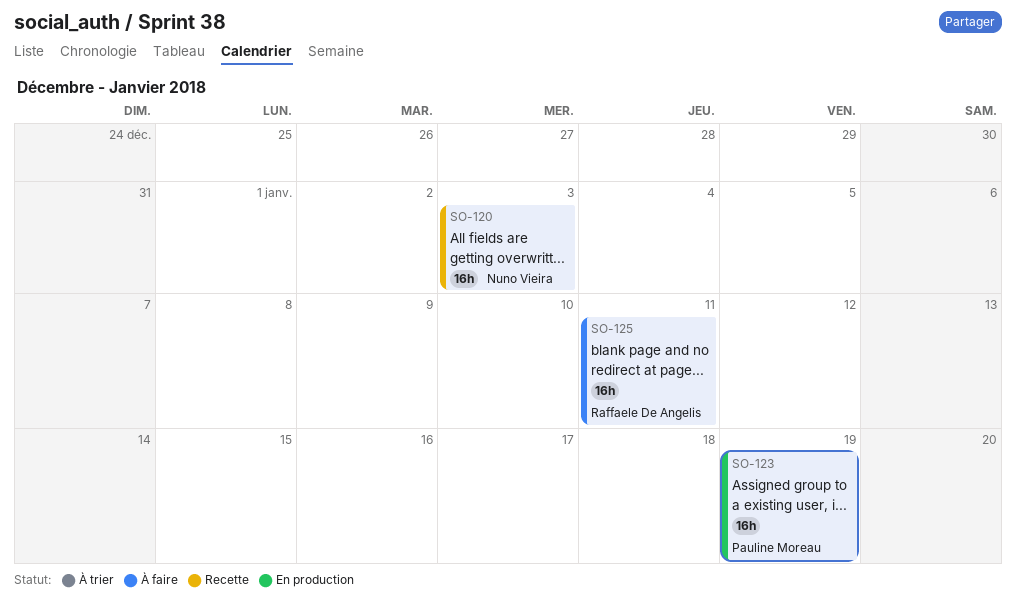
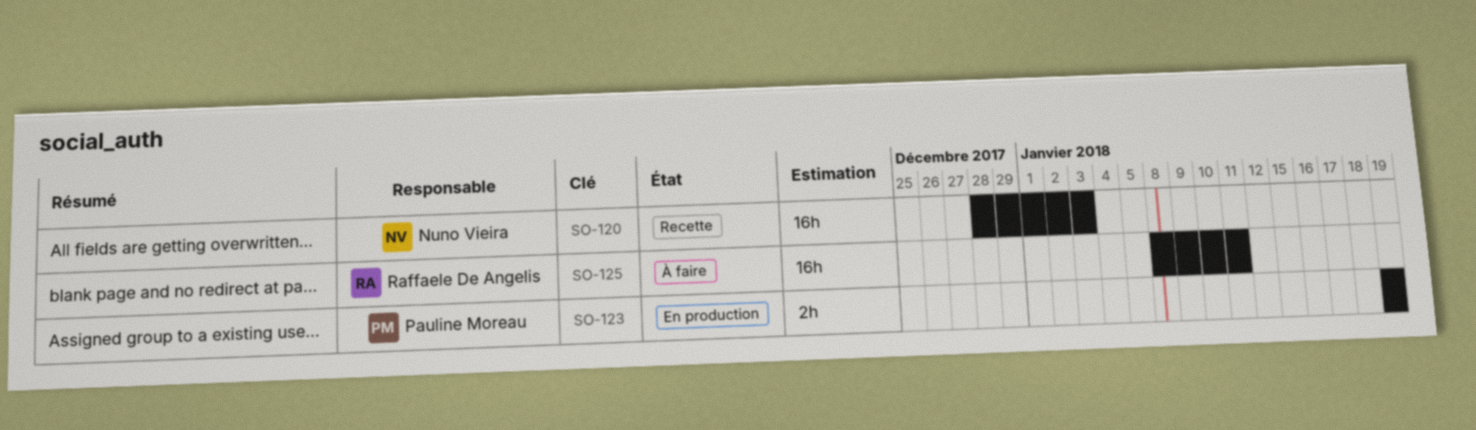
SO-123, estimate: 16h -> 2h

